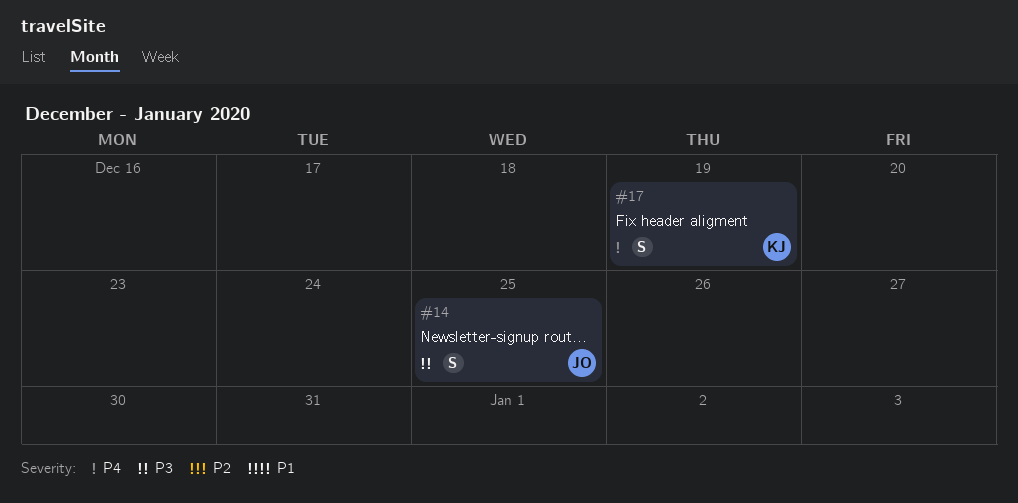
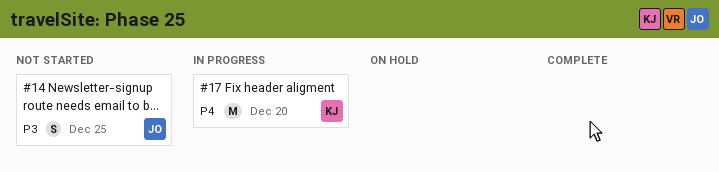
#17, estimate: S -> M
#17, due: Dec 19 -> Dec 20

